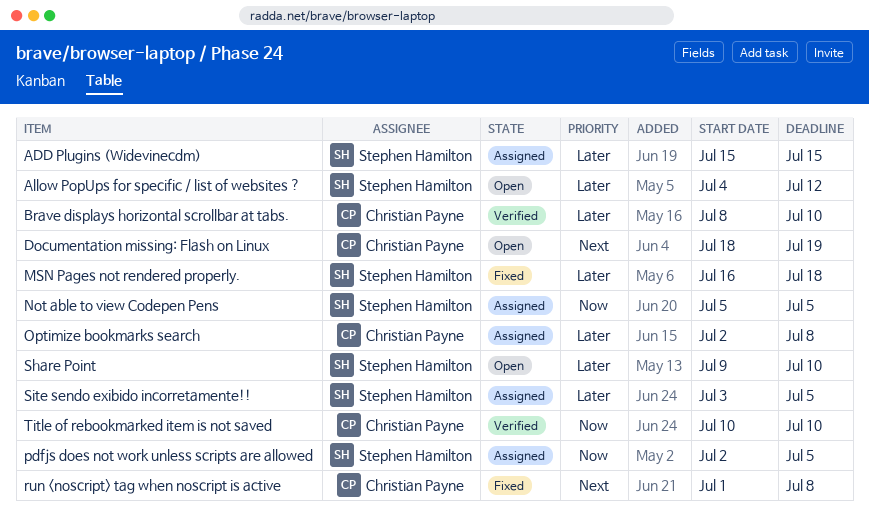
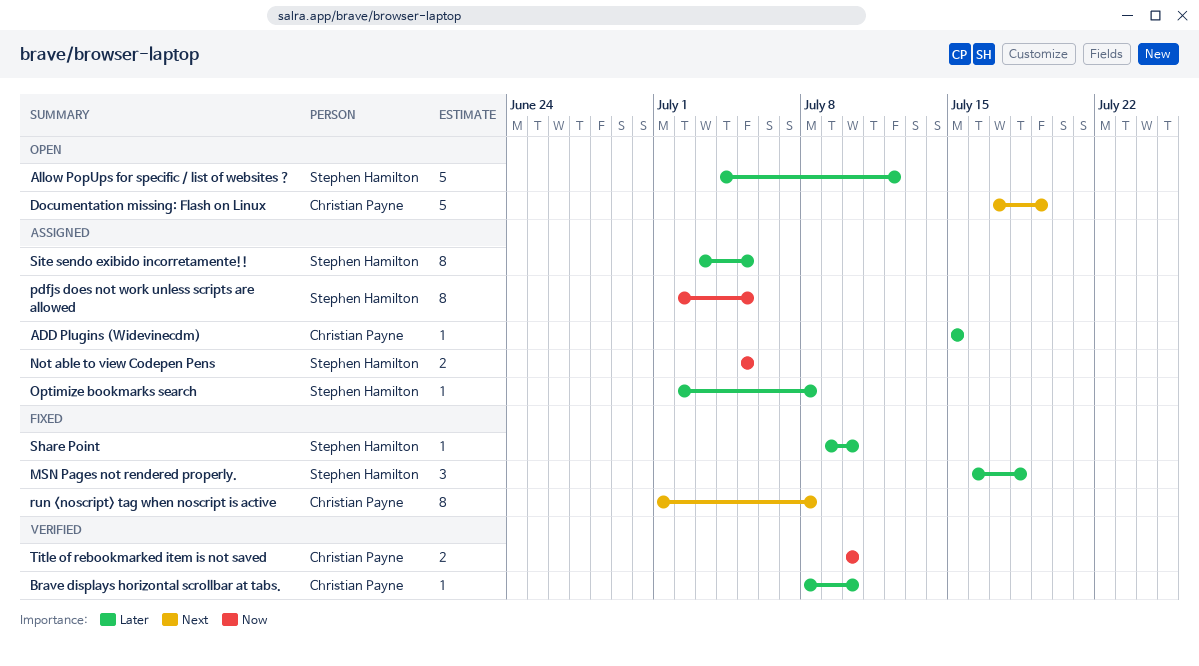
ADD Plugins (Widevinecdm), owner: Stephen Hamilton -> Christian Payne
Documentation missing: Flash on Linux, start: Jul 18 -> Jul 17
Optimize bookmarks search, owner: Christian Payne -> Stephen Hamilton
Share Point, status: Open -> Fixed

